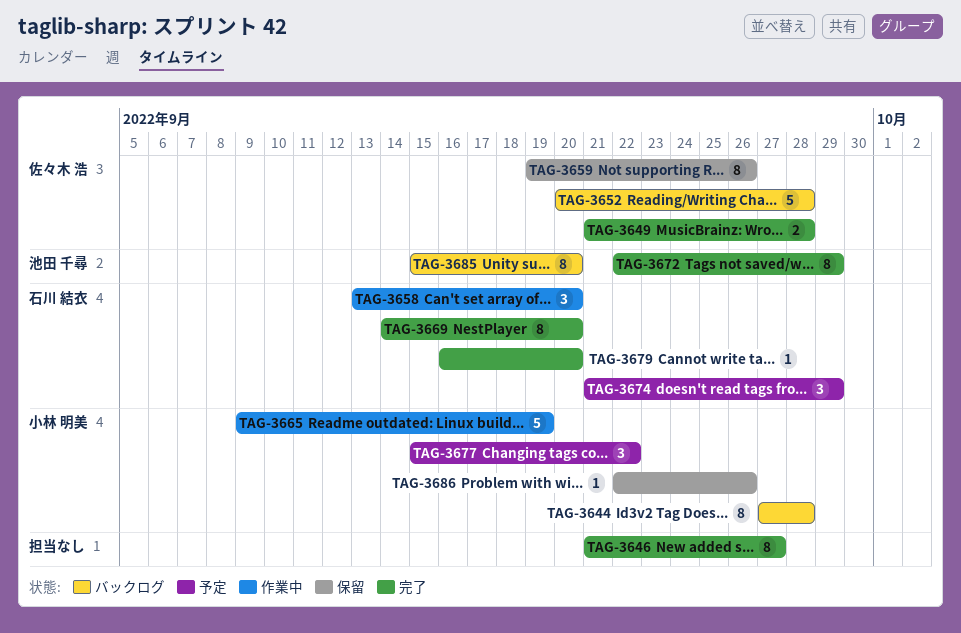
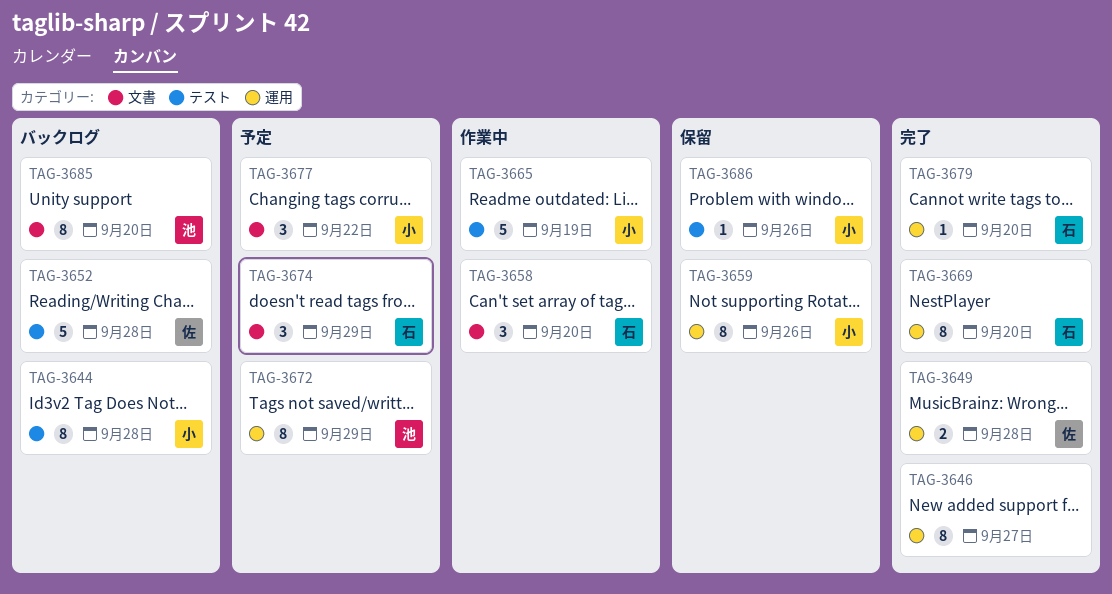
TAG-3659, owner: 佐々木 浩 -> 小林 明美
TAG-3672, status: 完了 -> 予定

